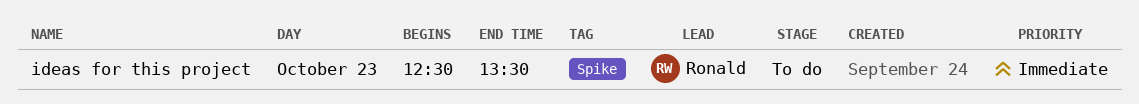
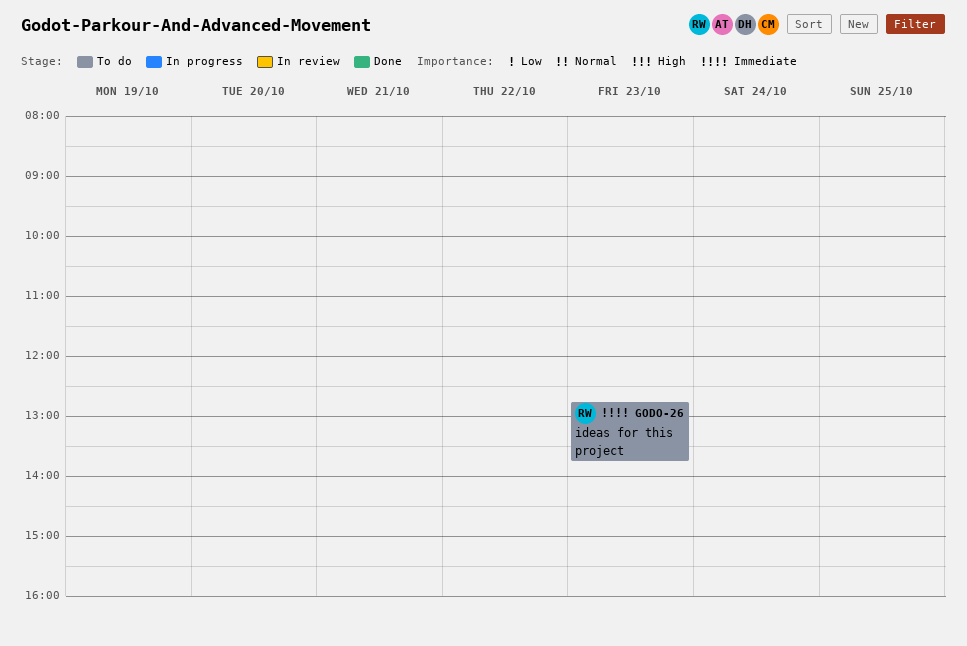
ideas for this project, begins: 12:30 -> 12:45
ideas for this project, ends: 13:30 -> 13:45

